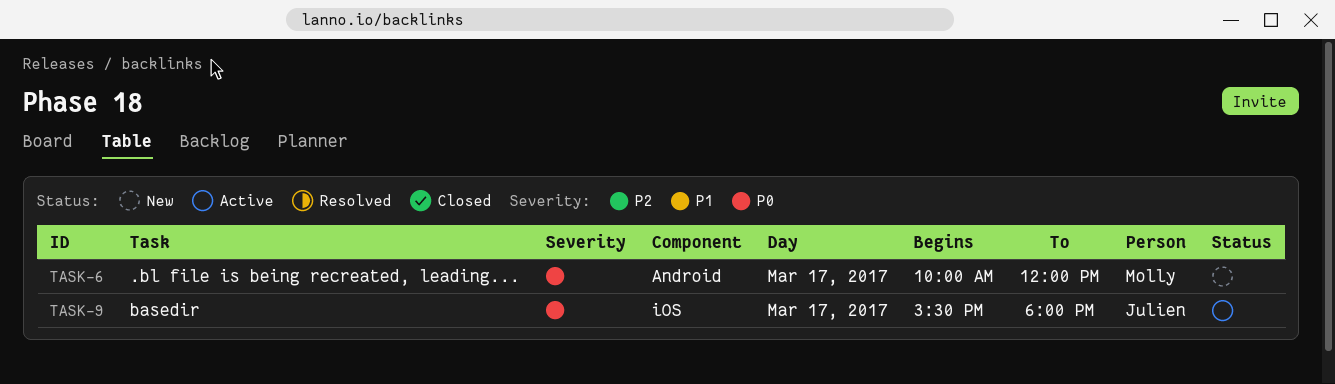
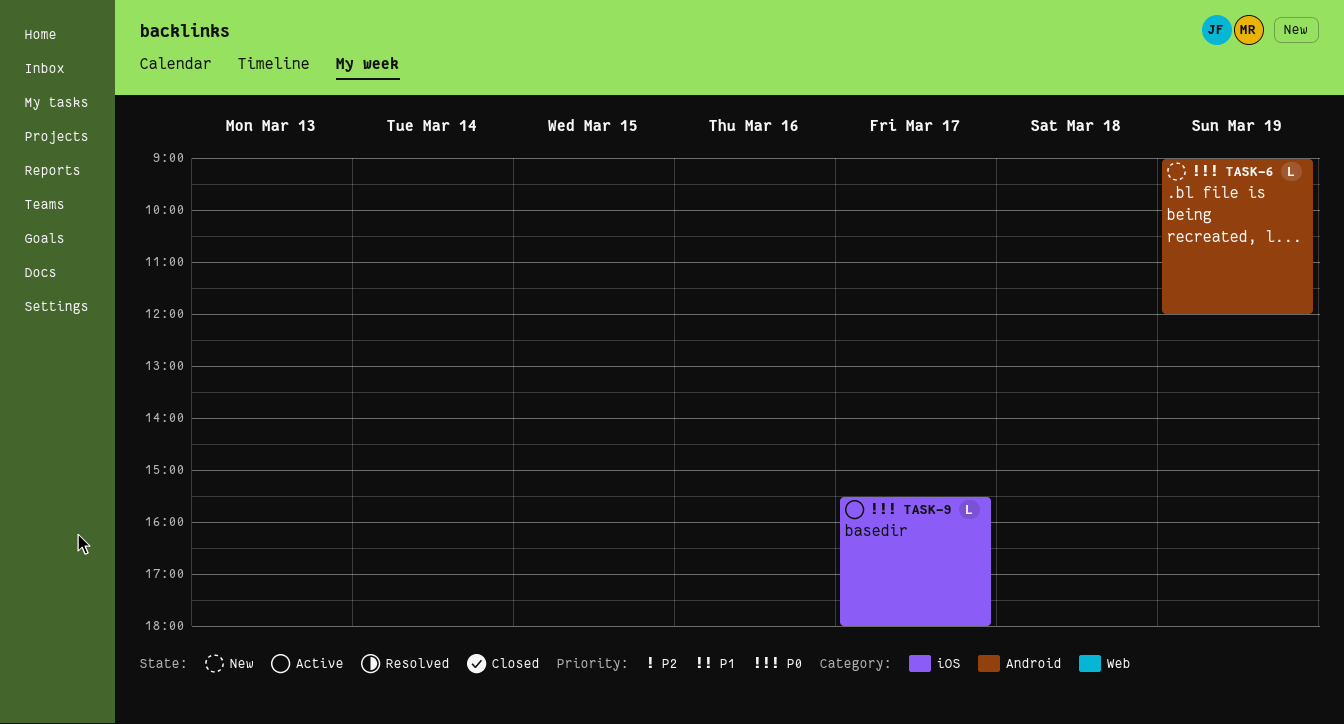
TASK-6, day: Mar 17 -> Mar 19
TASK-6, begins: 10:00 -> 09:00

